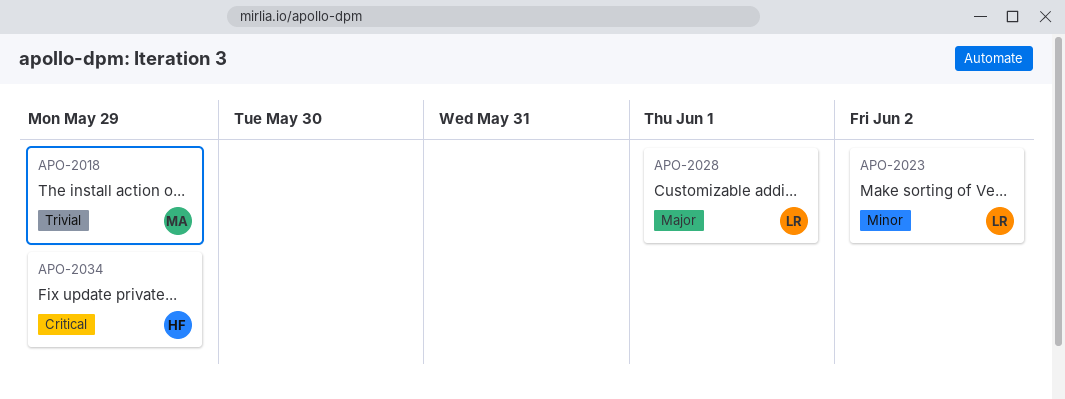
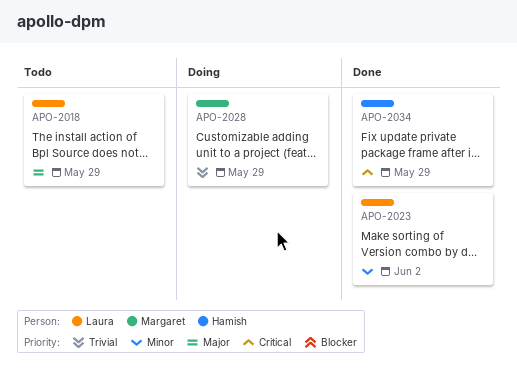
APO-2018, owner: Margaret -> Laura
APO-2018, priority: Trivial -> Major
APO-2028, owner: Laura -> Margaret
APO-2028, priority: Major -> Trivial
APO-2028, due: Jun 1 -> May 29

